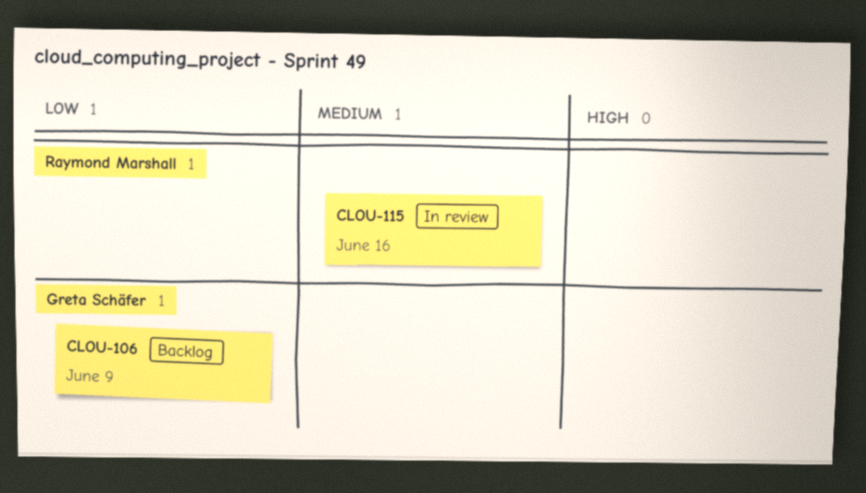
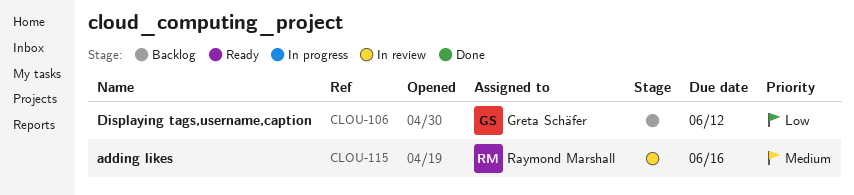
CLOU-106, due: Jun 9 -> Jun 12

